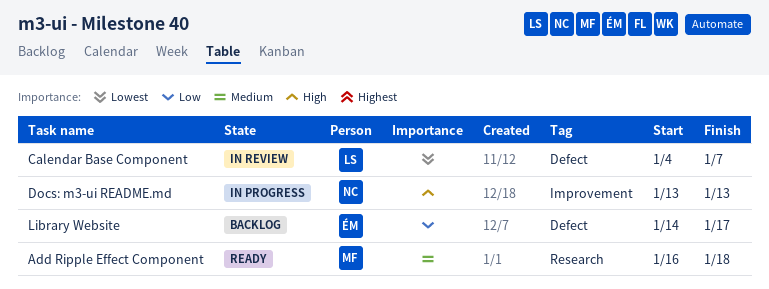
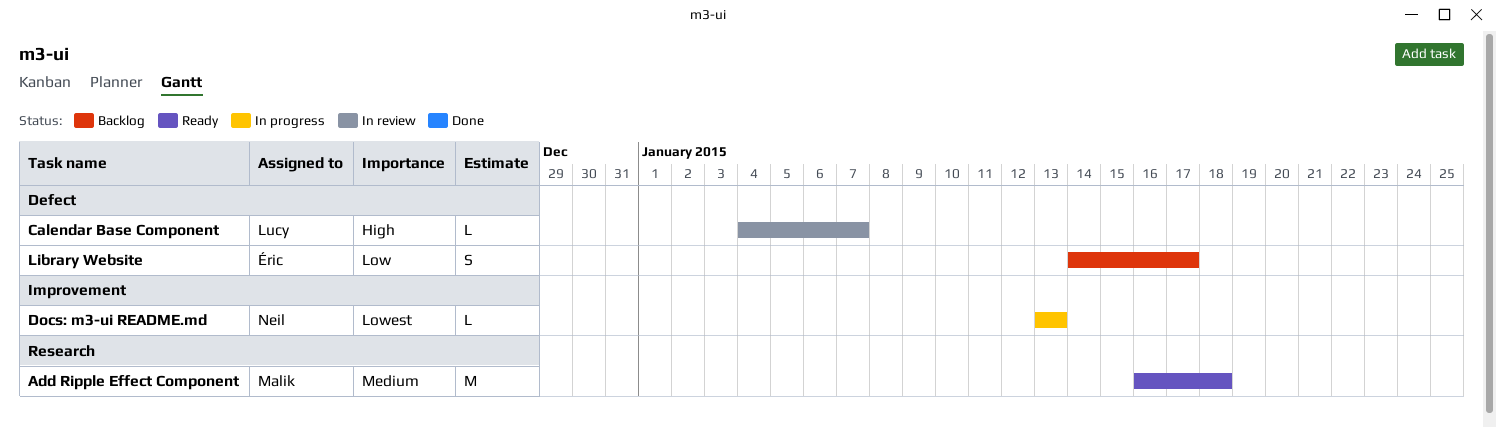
Calendar Base Component, priority: Lowest -> High
Docs: m3-ui README.md, priority: High -> Lowest

